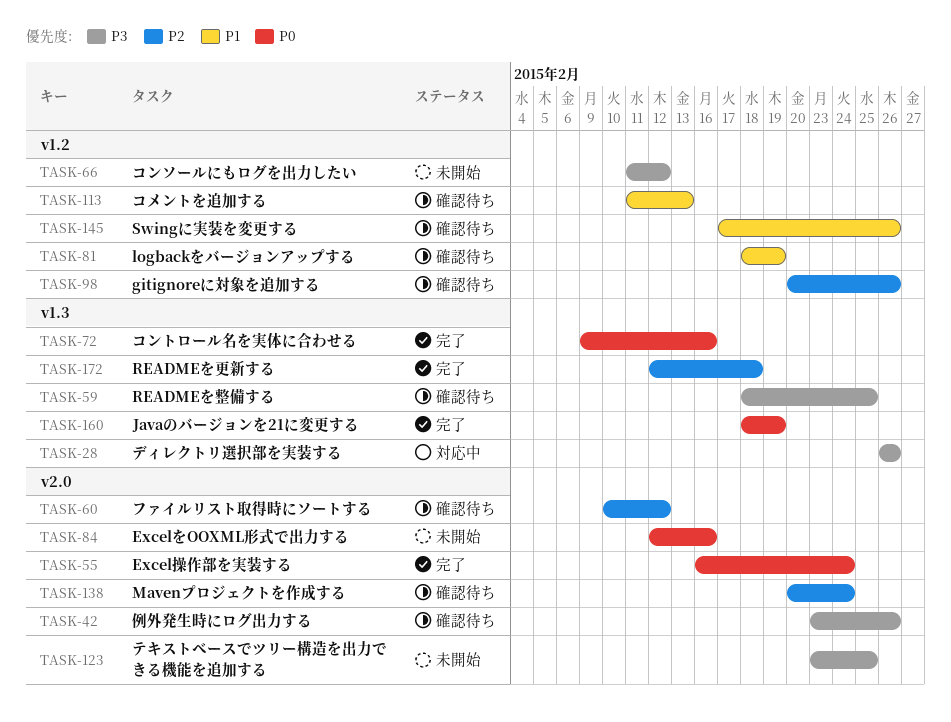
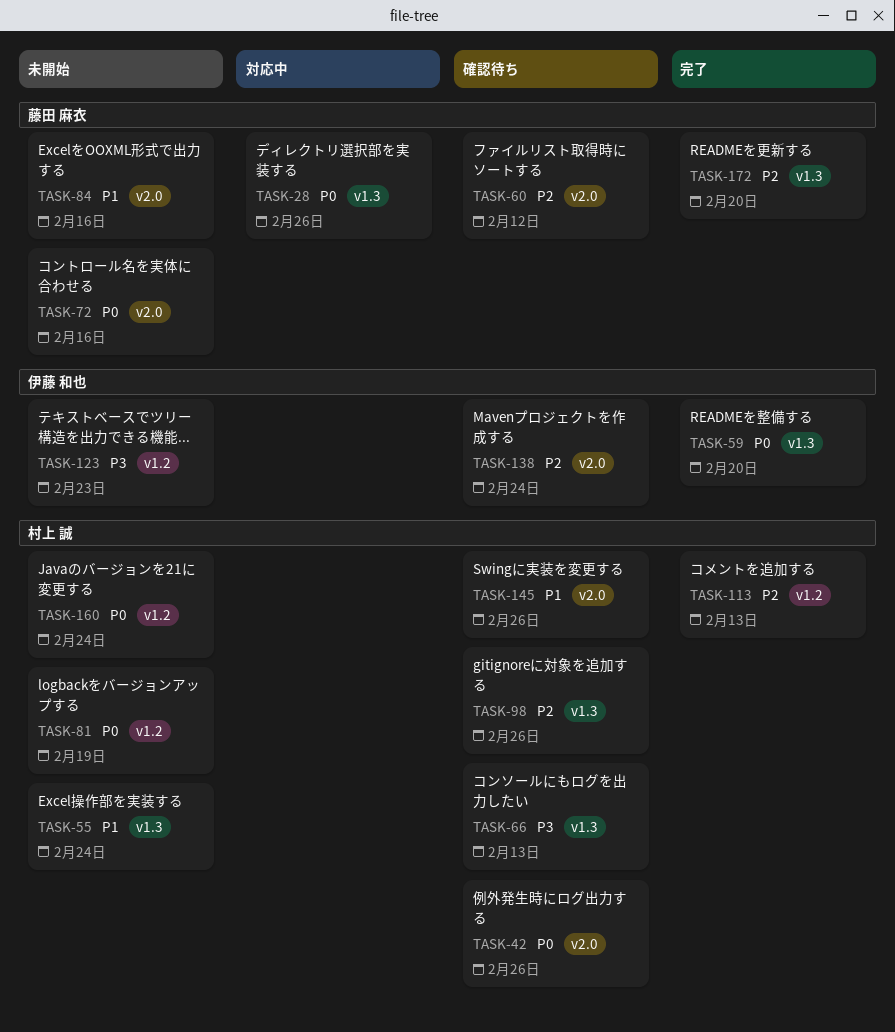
TASK-28, priority: P3 -> P0
TASK-42, priority: P3 -> P0
TASK-55, status: 完了 -> 未開始
TASK-55, priority: P0 -> P1
TASK-55, label: v2.0 -> v1.3
TASK-59, status: 確認待ち -> 完了
TASK-59, priority: P3 -> P0
TASK-59, due: Feb 25 -> Feb 20
TASK-66, status: 未開始 -> 確認待ち
TASK-66, label: v1.2 -> v1.3
TASK-66, due: Feb 12 -> Feb 13
TASK-72, status: 完了 -> 未開始
TASK-72, label: v1.3 -> v2.0
TASK-81, status: 確認待ち -> 未開始
TASK-81, priority: P1 -> P0
TASK-84, priority: P0 -> P1
TASK-98, label: v1.2 -> v1.3
TASK-113, status: 確認待ち -> 完了
TASK-113, priority: P1 -> P2
TASK-123, label: v2.0 -> v1.2
TASK-123, due: Feb 25 -> Feb 23
TASK-145, label: v1.2 -> v2.0
TASK-160, status: 完了 -> 未開始
TASK-160, label: v1.3 -> v1.2
TASK-160, due: Feb 19 -> Feb 24
TASK-172, due: Feb 18 -> Feb 20

